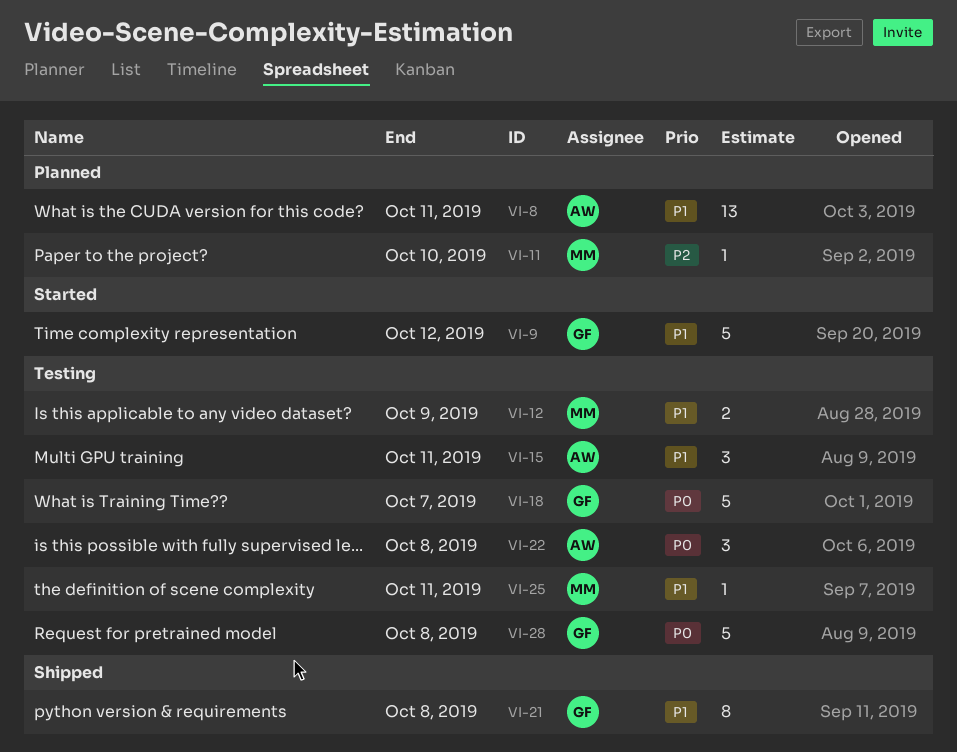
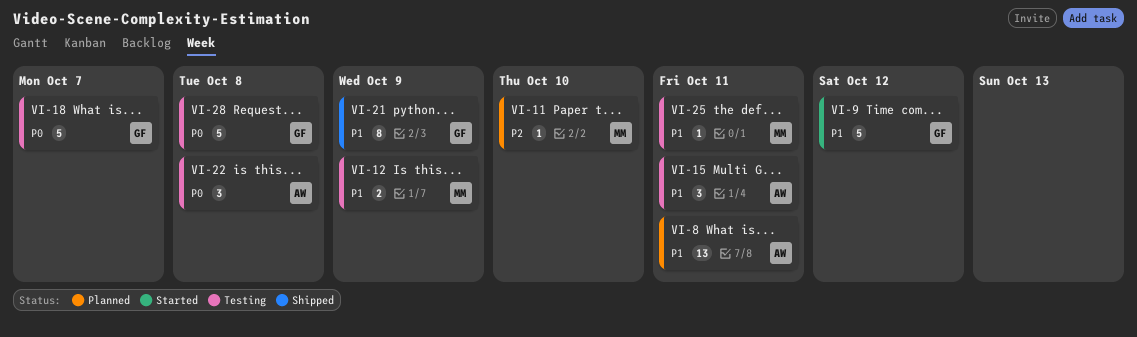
VI-21, due: Oct 8 -> Oct 9

